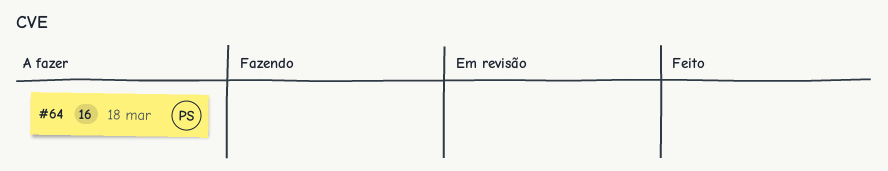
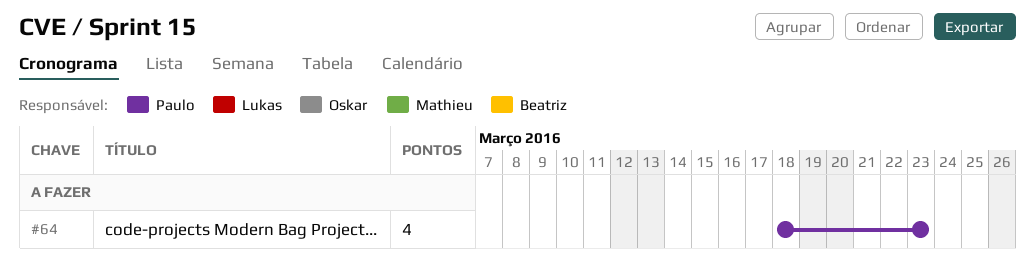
#64, estimate: 16 -> 4
#64, due: Mar 18 -> Mar 23

